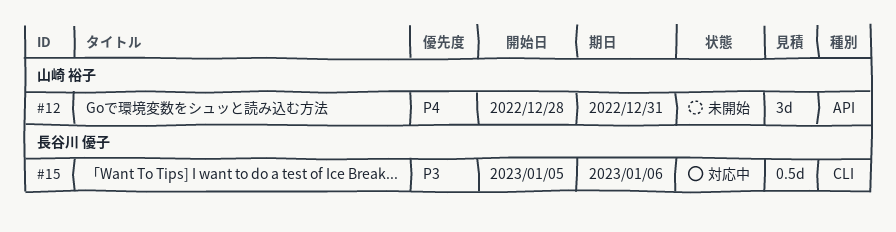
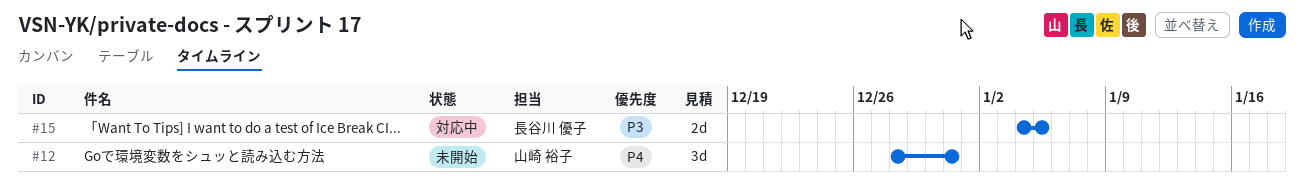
#15, estimate: 0.5d -> 2d
#15, start: Jan 5 -> Jan 4
#15, due: Jan 6 -> Jan 5

